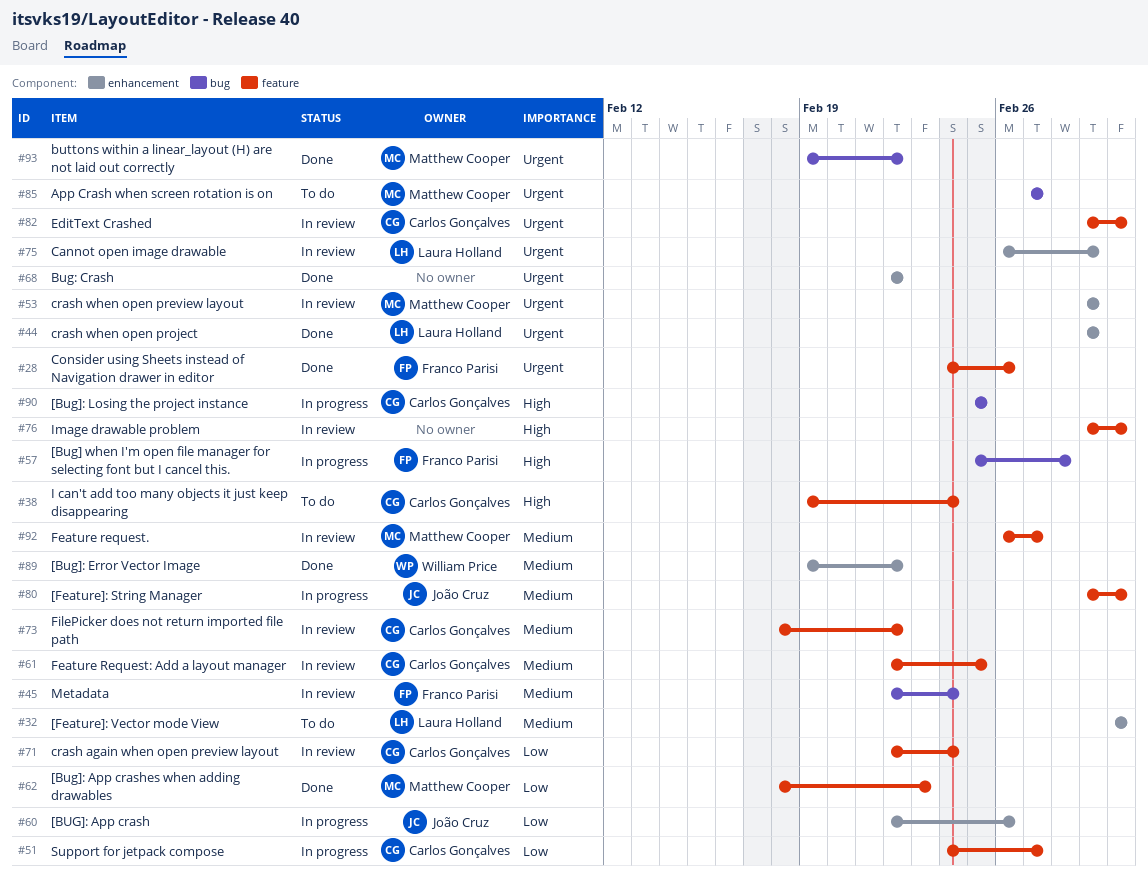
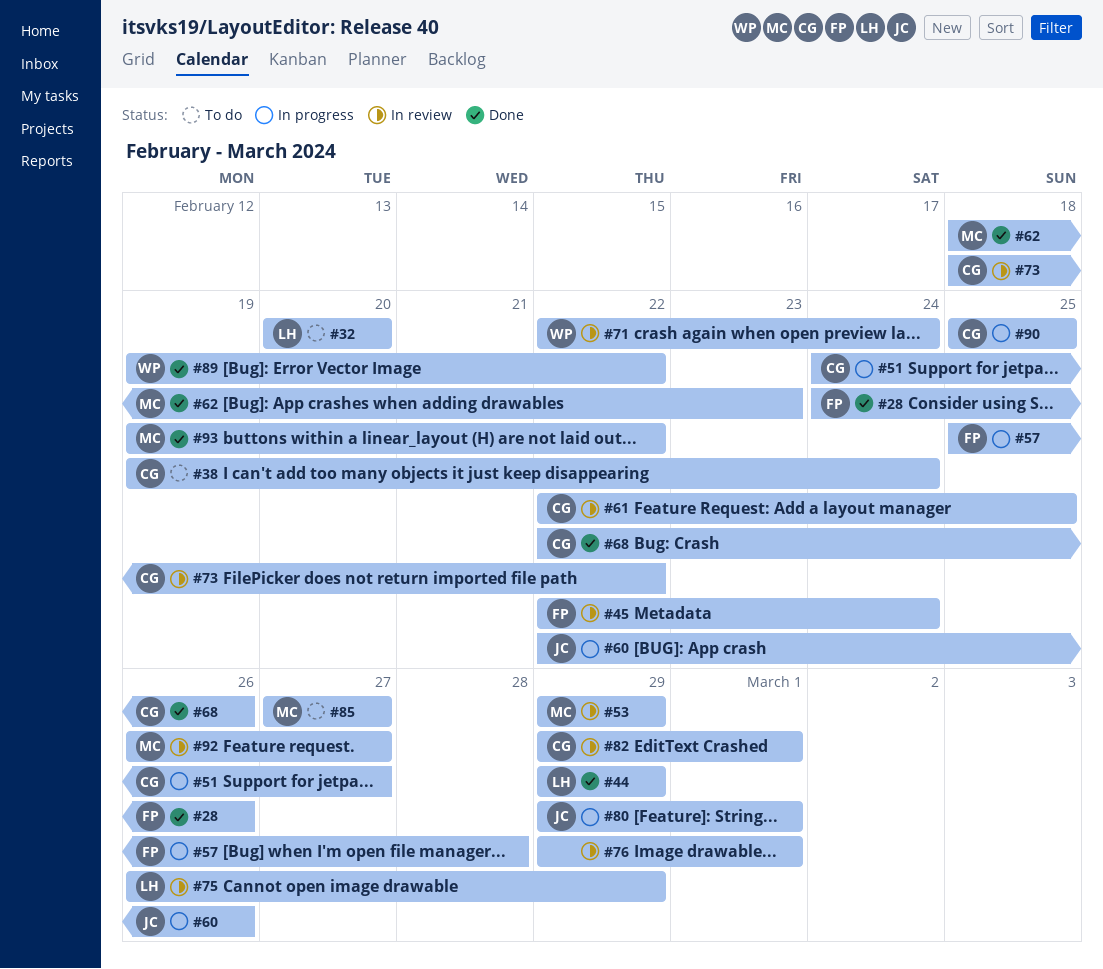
#32, start: Mar 1 -> Feb 20
#32, due: Mar 1 -> Feb 20
#68, owner: none -> Carlos Gonçalves
#68, due: Feb 22 -> Feb 26
#71, owner: Carlos Gonçalves -> William Price

